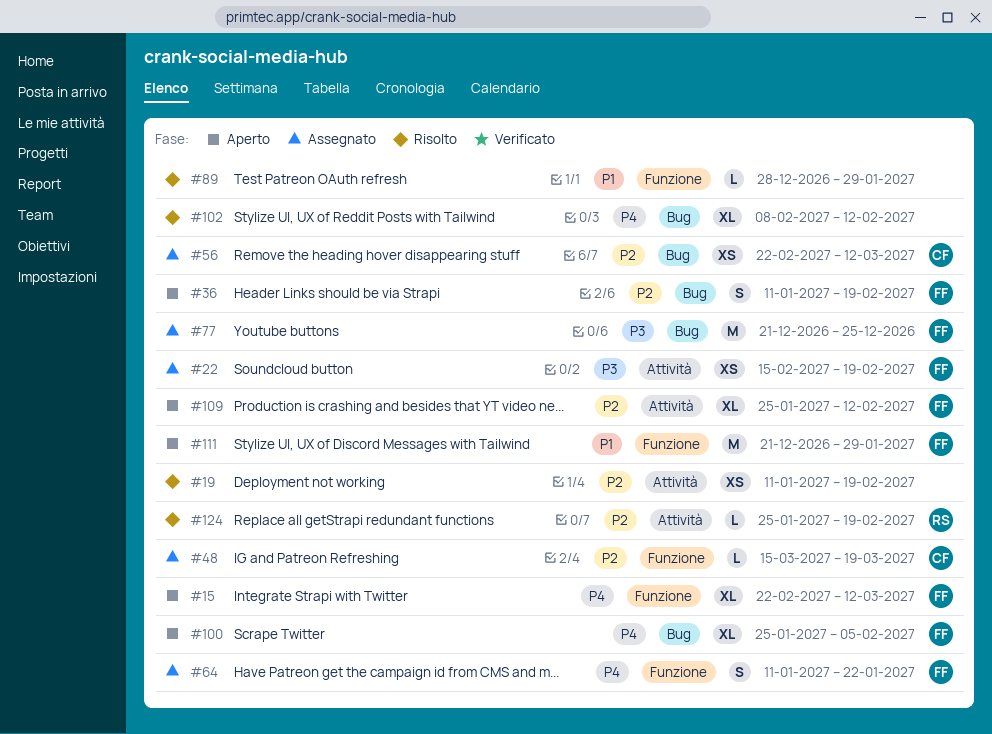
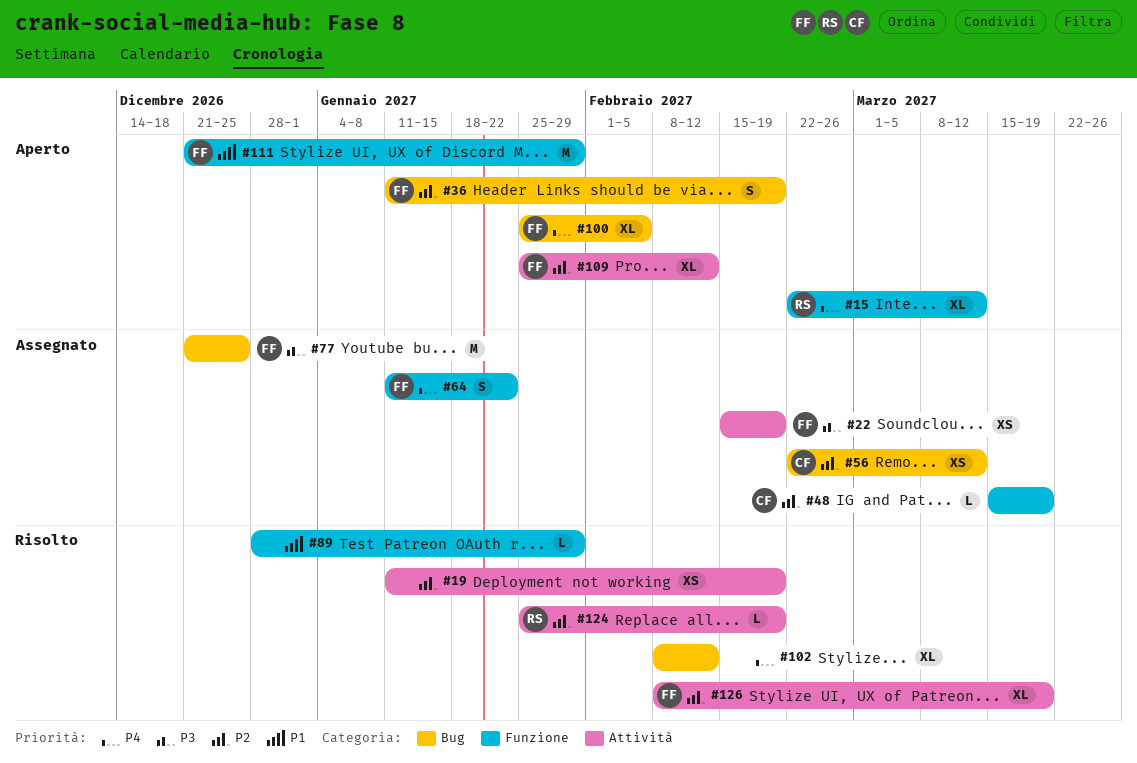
#15, owner: FF -> RS
#126: none -> present

